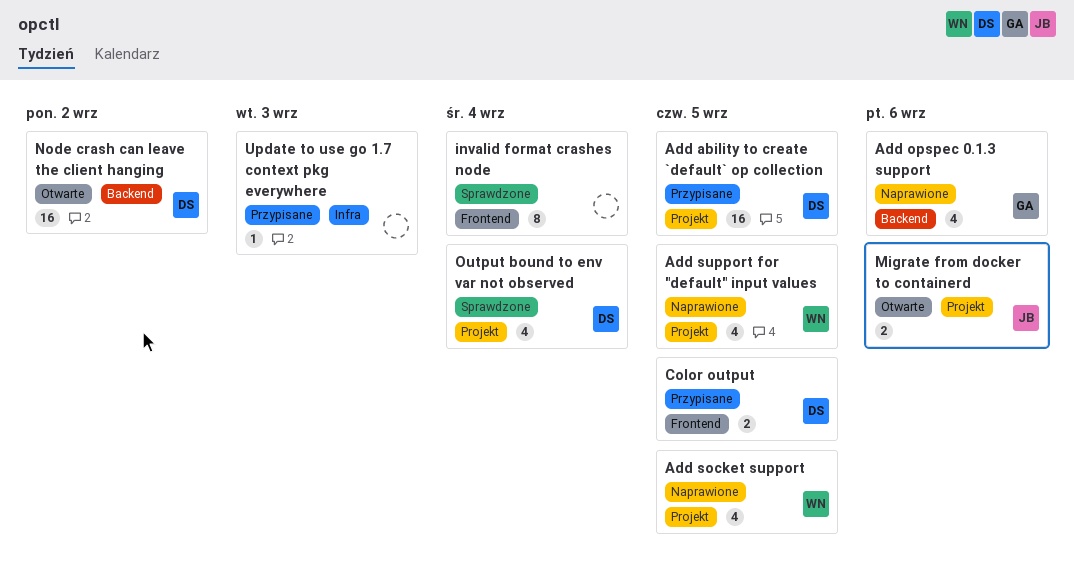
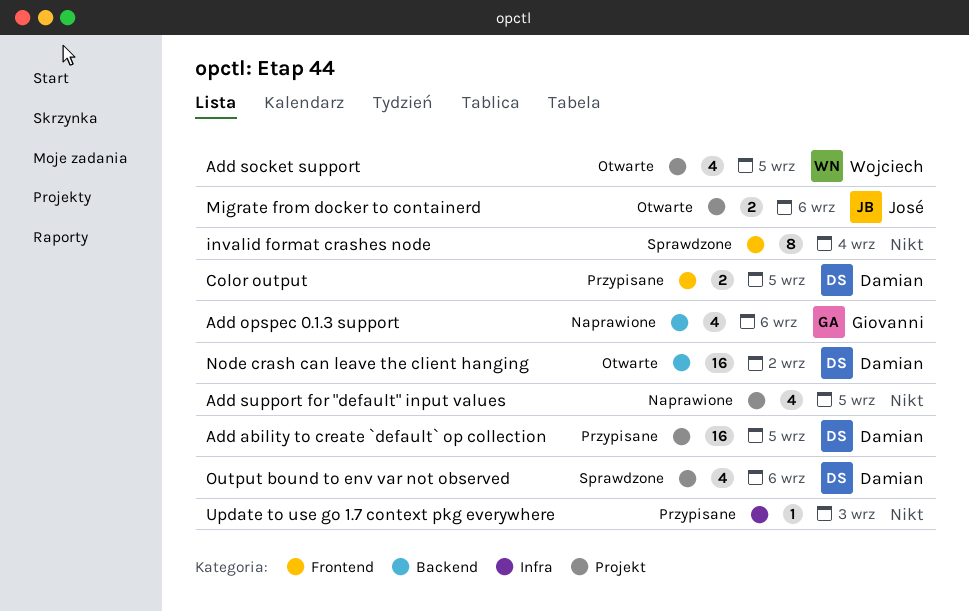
Add socket support, status: Naprawione -> Otwarte
Add support for "default" input values, owner: Wojciech -> none
Output bound to env var not observed, due: Sep 4 -> Sep 6

